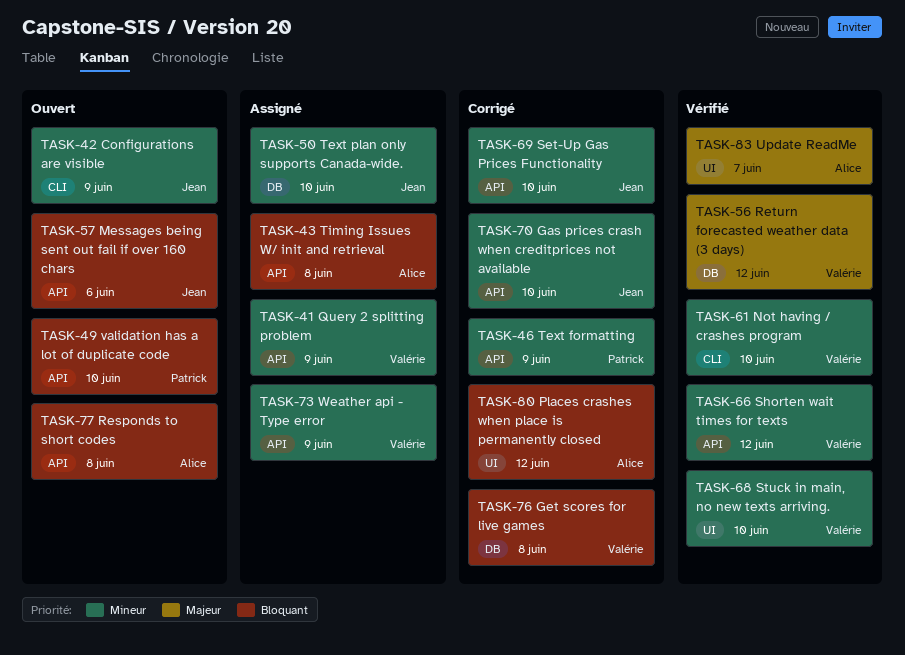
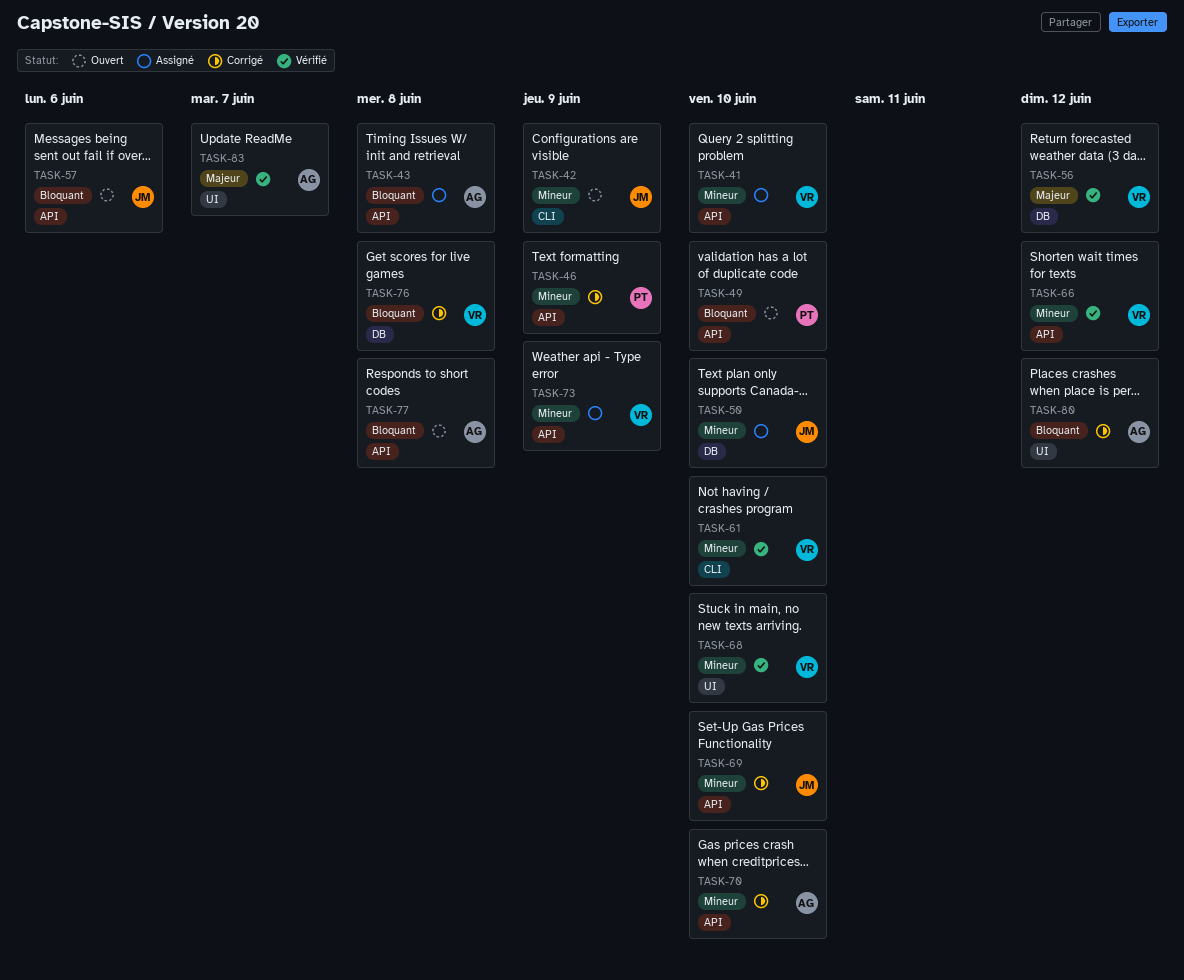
TASK-41, due: Jun 9 -> Jun 10
TASK-70, owner: Jean -> Alice

